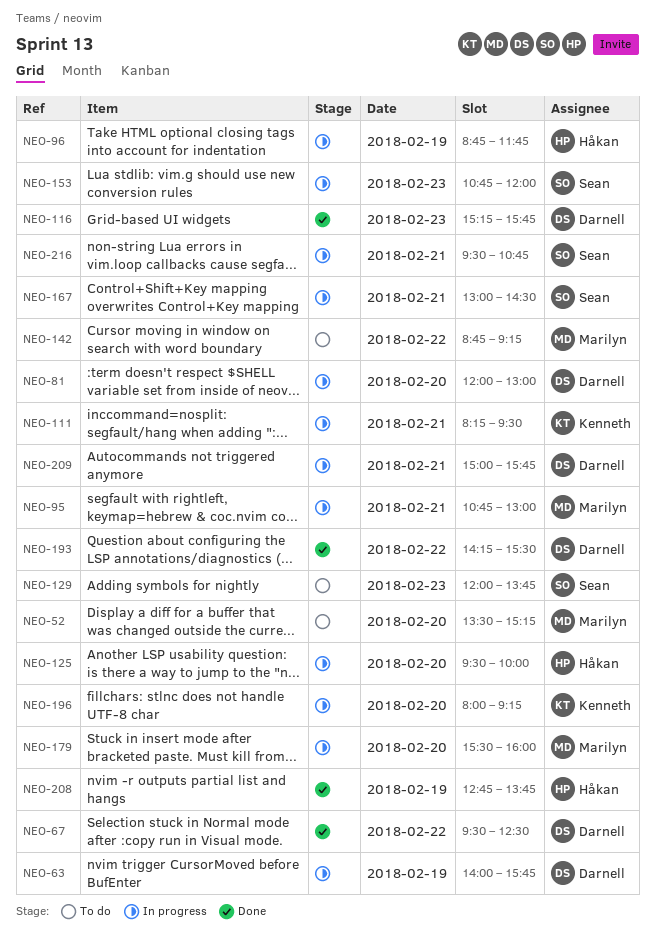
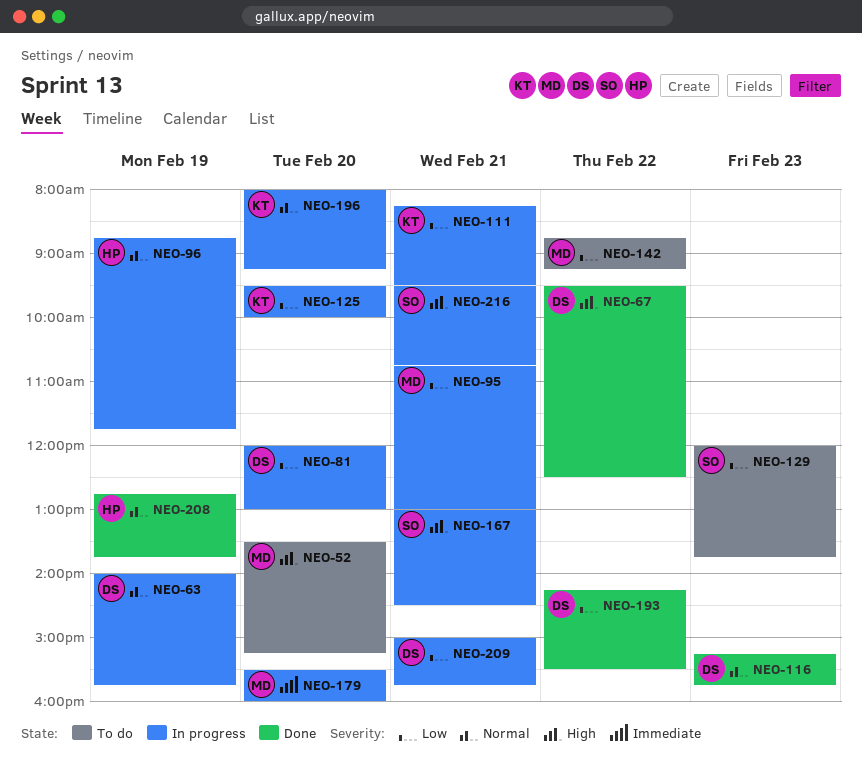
NEO-125, owner: Håkan -> Kenneth
NEO-153: present -> none

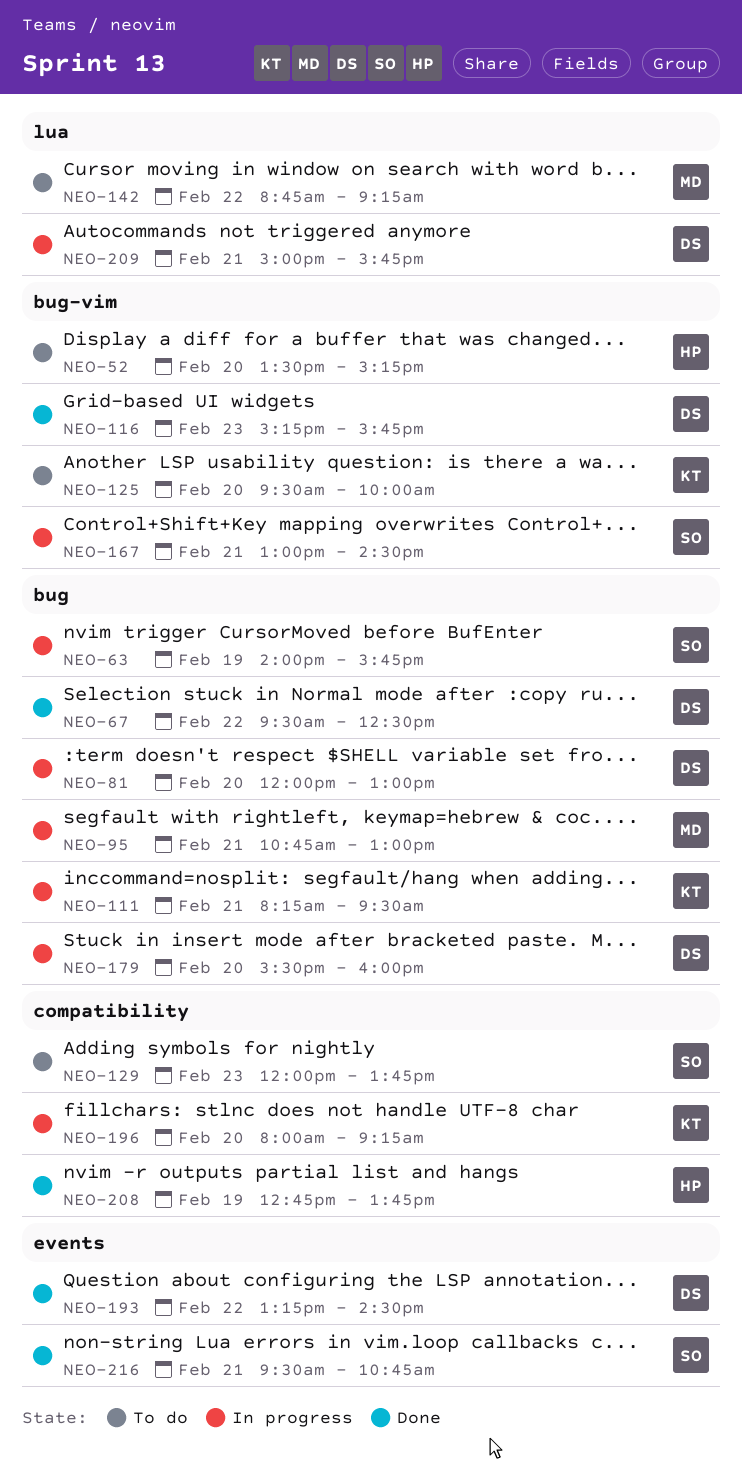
NEO-52, owner: MD -> HP
NEO-63, owner: DS -> SO
NEO-96: present -> none
NEO-125, status: In progress -> To do
NEO-179, owner: MD -> DS
NEO-193, begins: 14:15 -> 13:15
NEO-193, ends: 15:30 -> 14:30
NEO-216, status: In progress -> Done

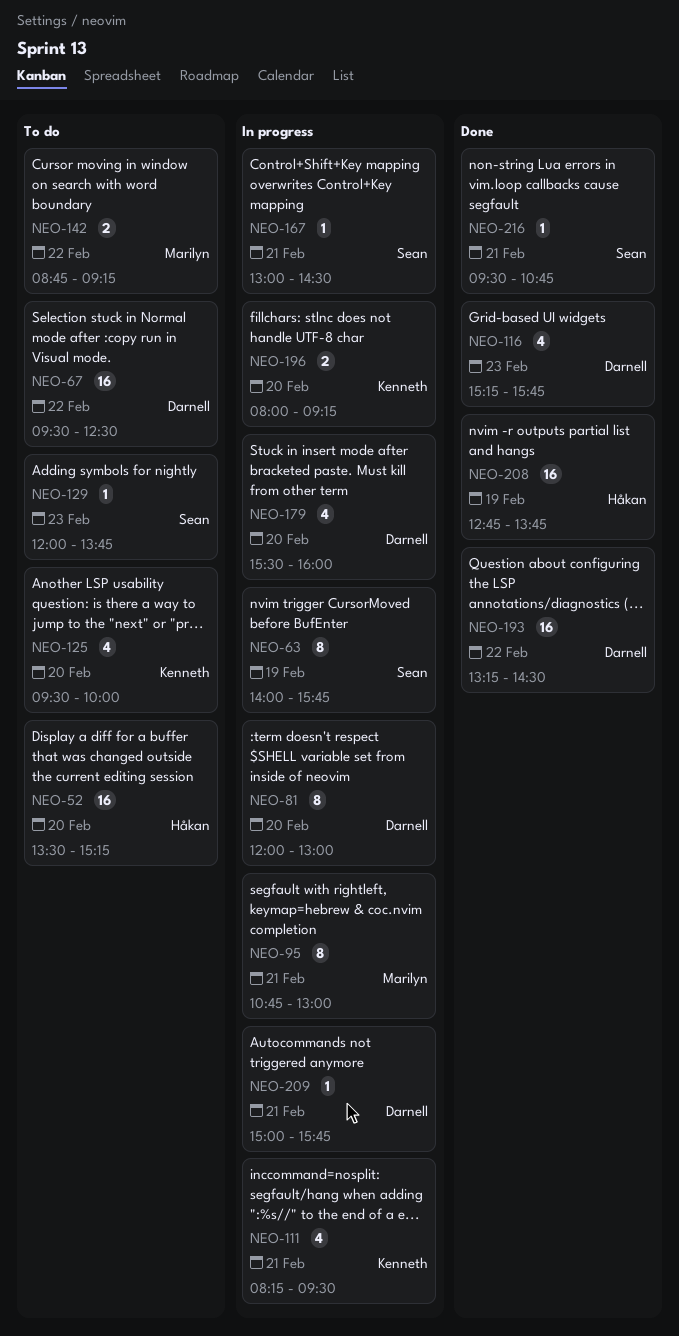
NEO-67, status: Done -> To do

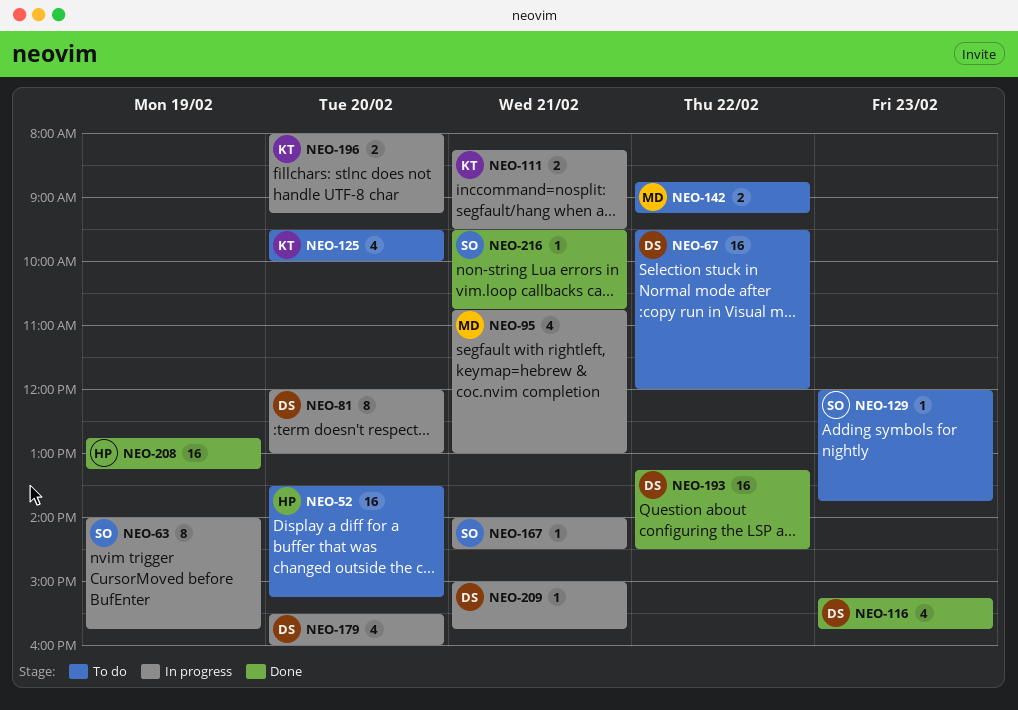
NEO-67, ends: 12:30 -> 12:00
NEO-95, estimate: 8 -> 4
NEO-111, estimate: 4 -> 2
NEO-167, begins: 13:00 -> 14:00
NEO-208, ends: 13:45 -> 13:15

